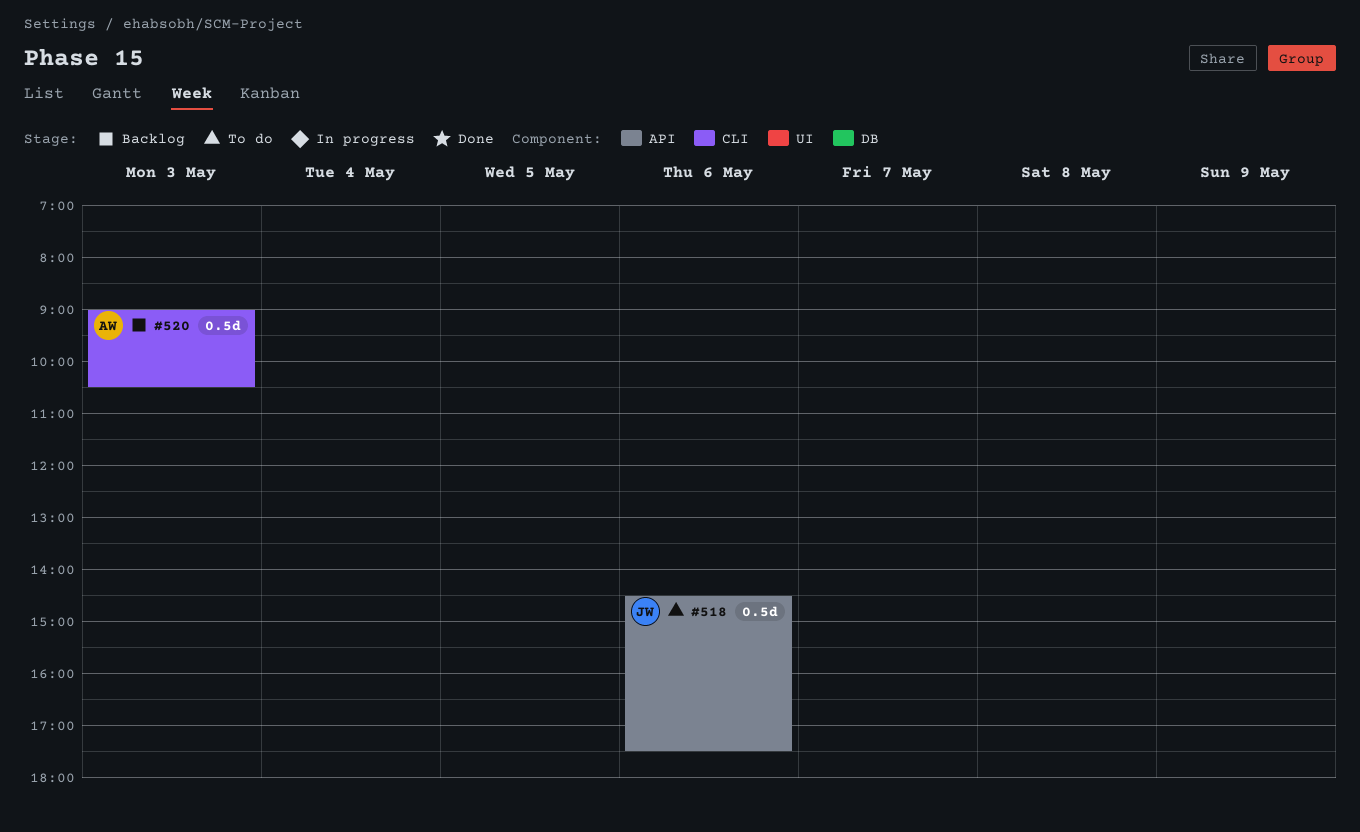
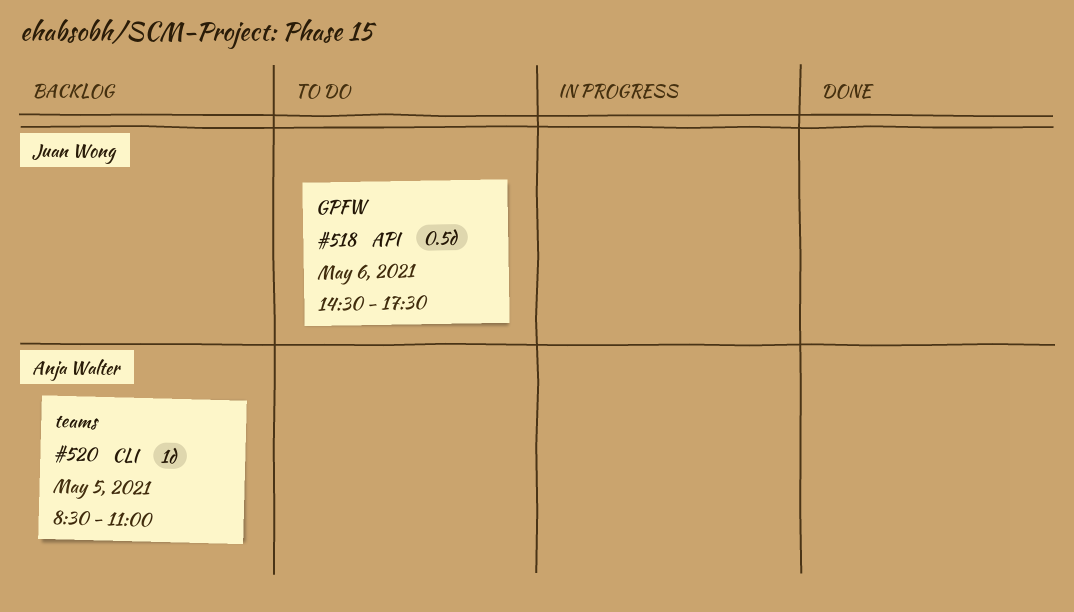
#520, estimate: 0.5d -> 1d
#520, day: May 3 -> May 5
#520, begins: 09:00 -> 08:30
#520, ends: 10:30 -> 11:00

